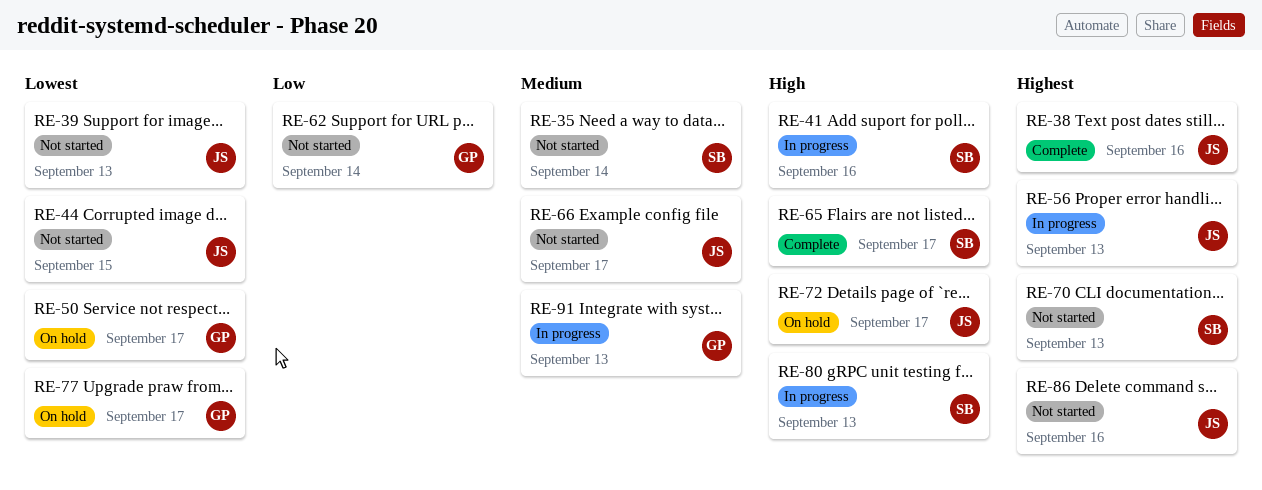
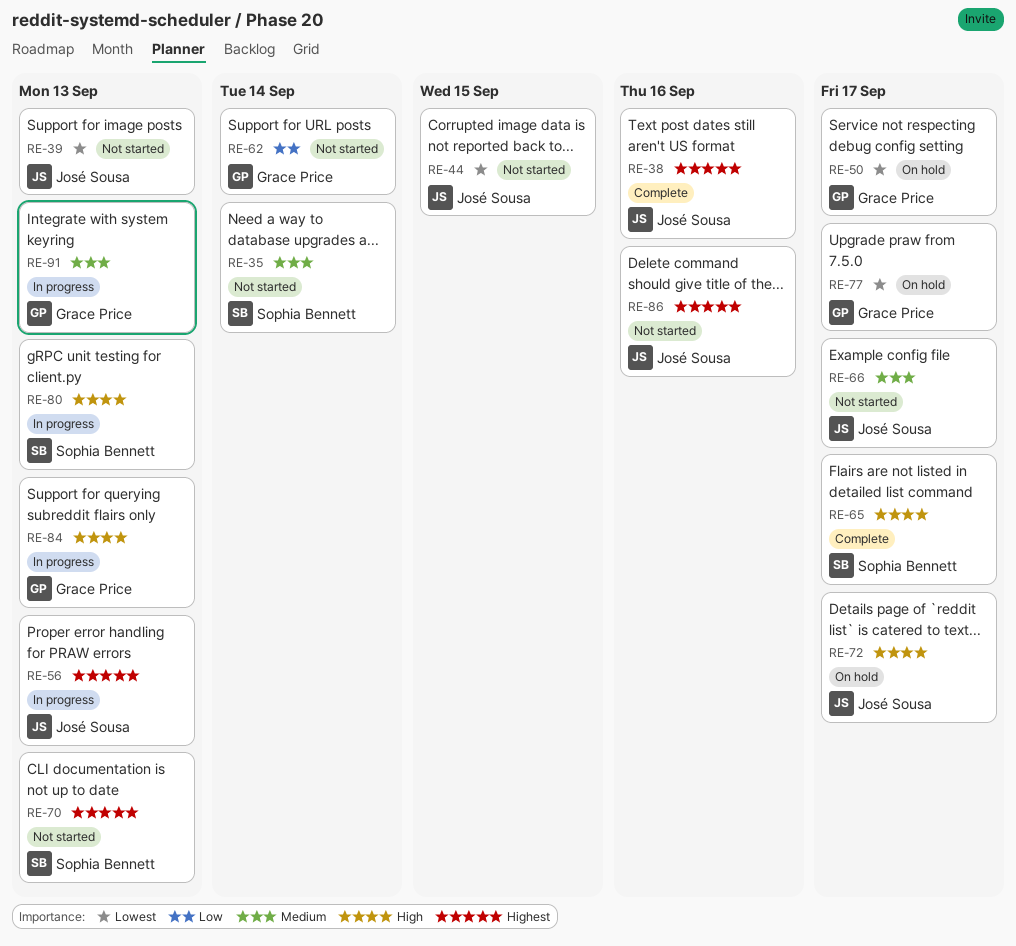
RE-41: present -> none
RE-84: none -> present

